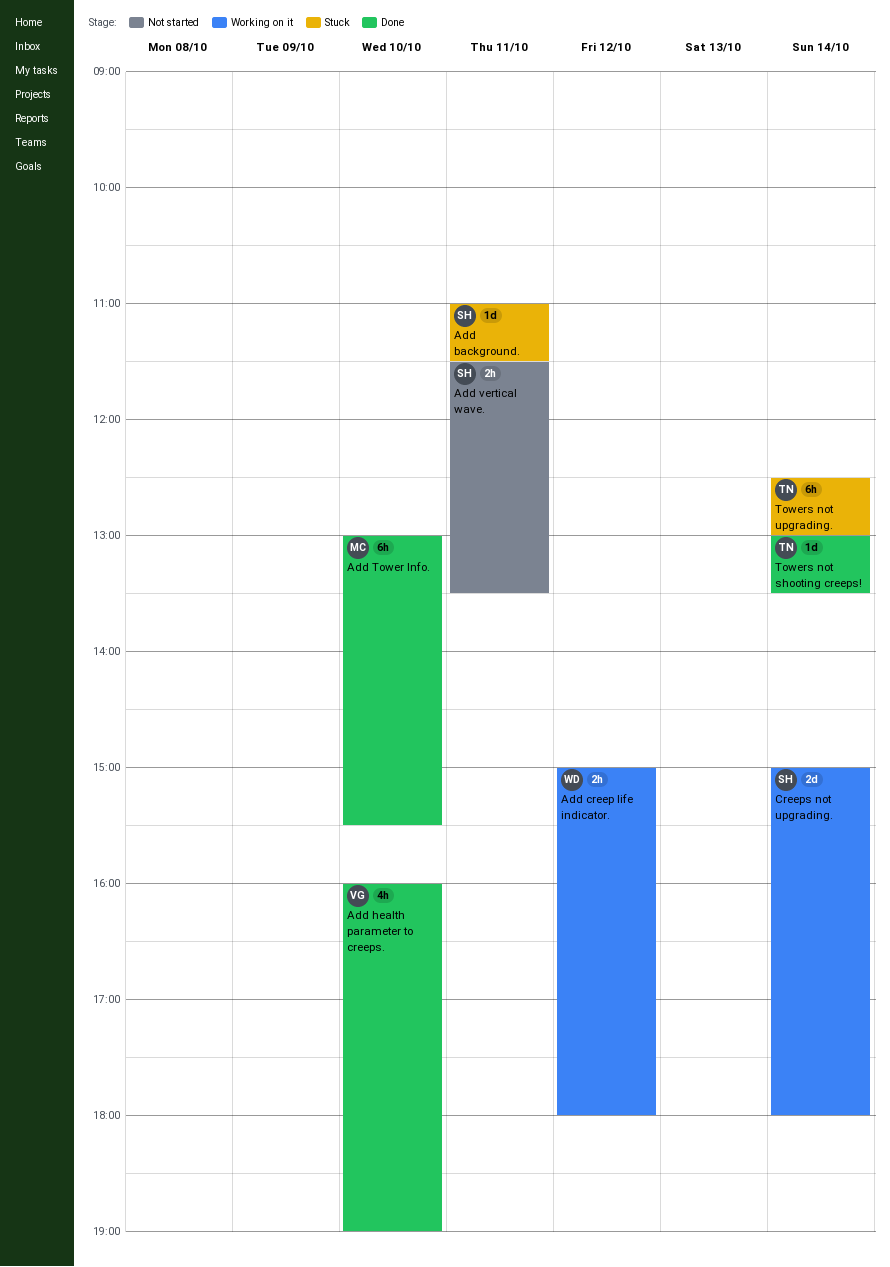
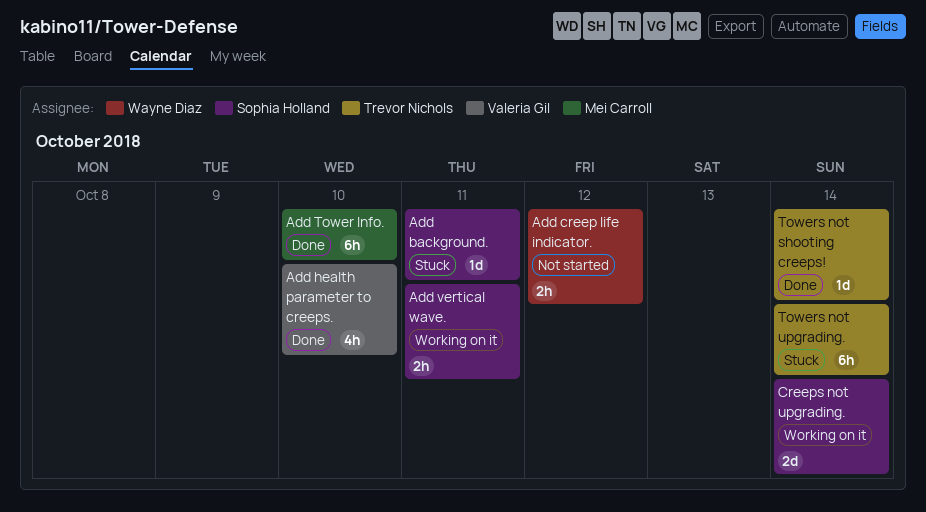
Add creep life indicator., status: Working on it -> Not started
Add vertical wave., status: Not started -> Working on it

